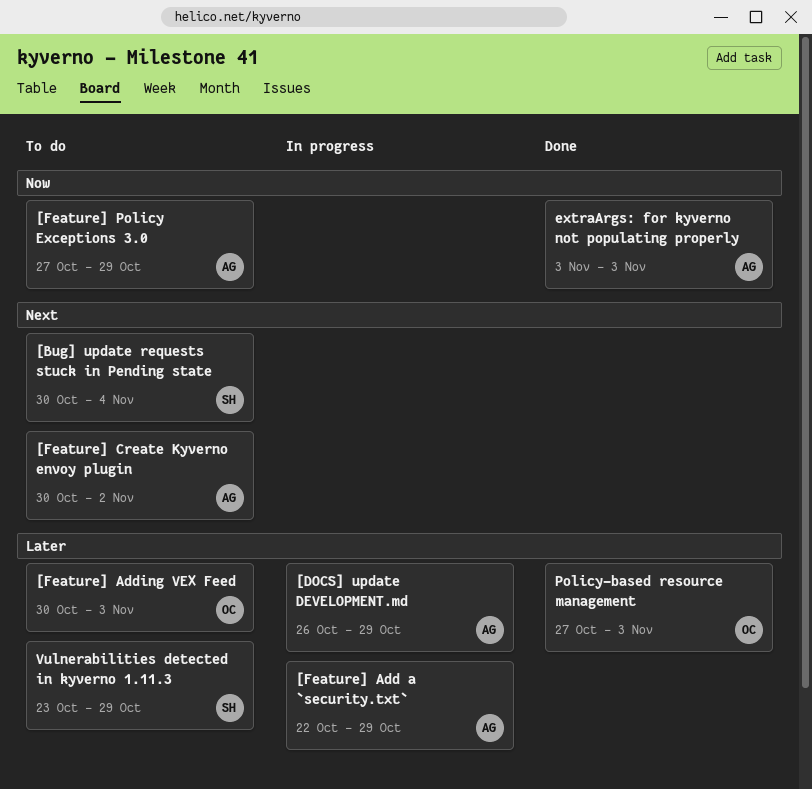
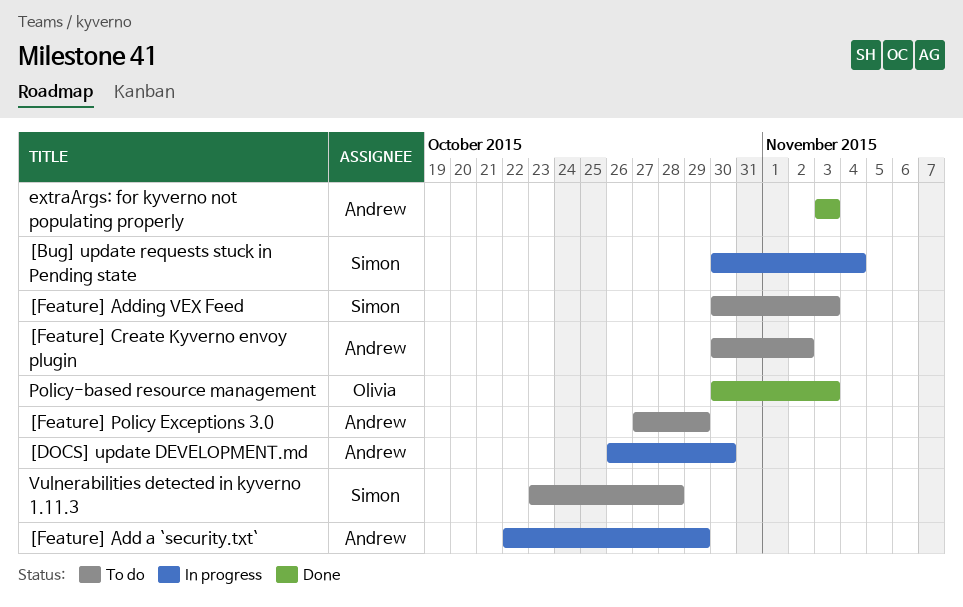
[Bug] update requests stuck in Pending state, status: To do -> In progress
[DOCS] update DEVELOPMENT.md, due: Oct 29 -> Oct 30
[Feature] Adding VEX Feed, owner: Olivia -> Simon
Policy-based resource management, start: Oct 27 -> Oct 30
Vulnerabilities detected in kyverno 1.11.3, due: Oct 29 -> Oct 28

